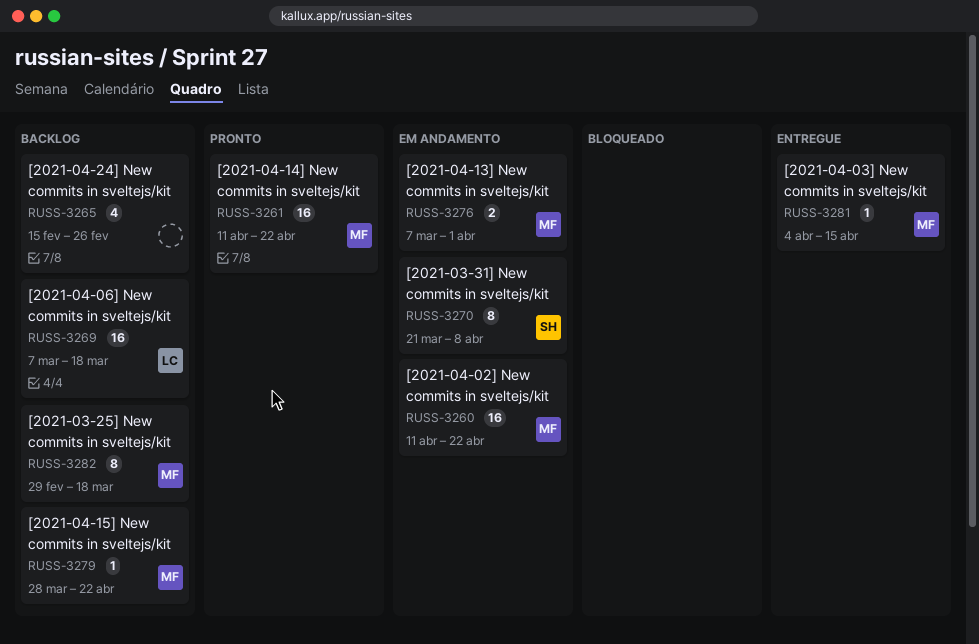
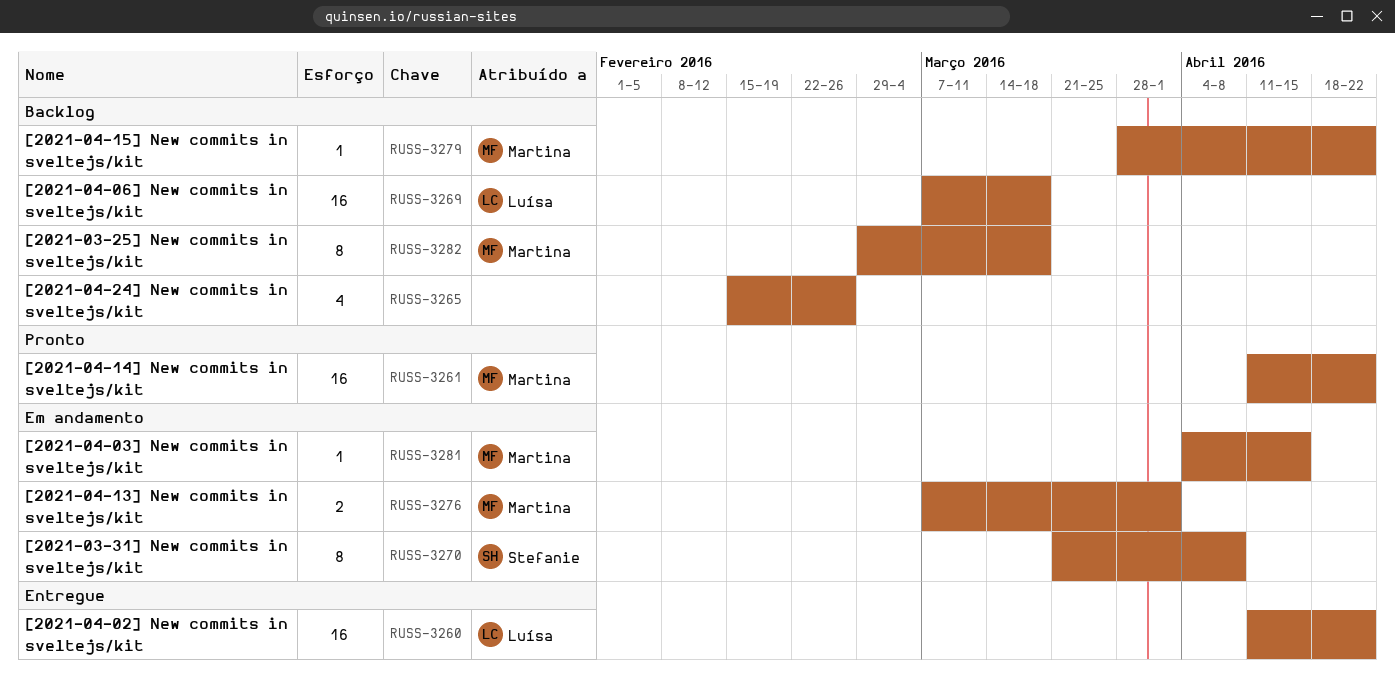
RUSS-3260, status: Em andamento -> Entregue
RUSS-3260, owner: Martina -> Luísa
RUSS-3281, status: Entregue -> Em andamento

